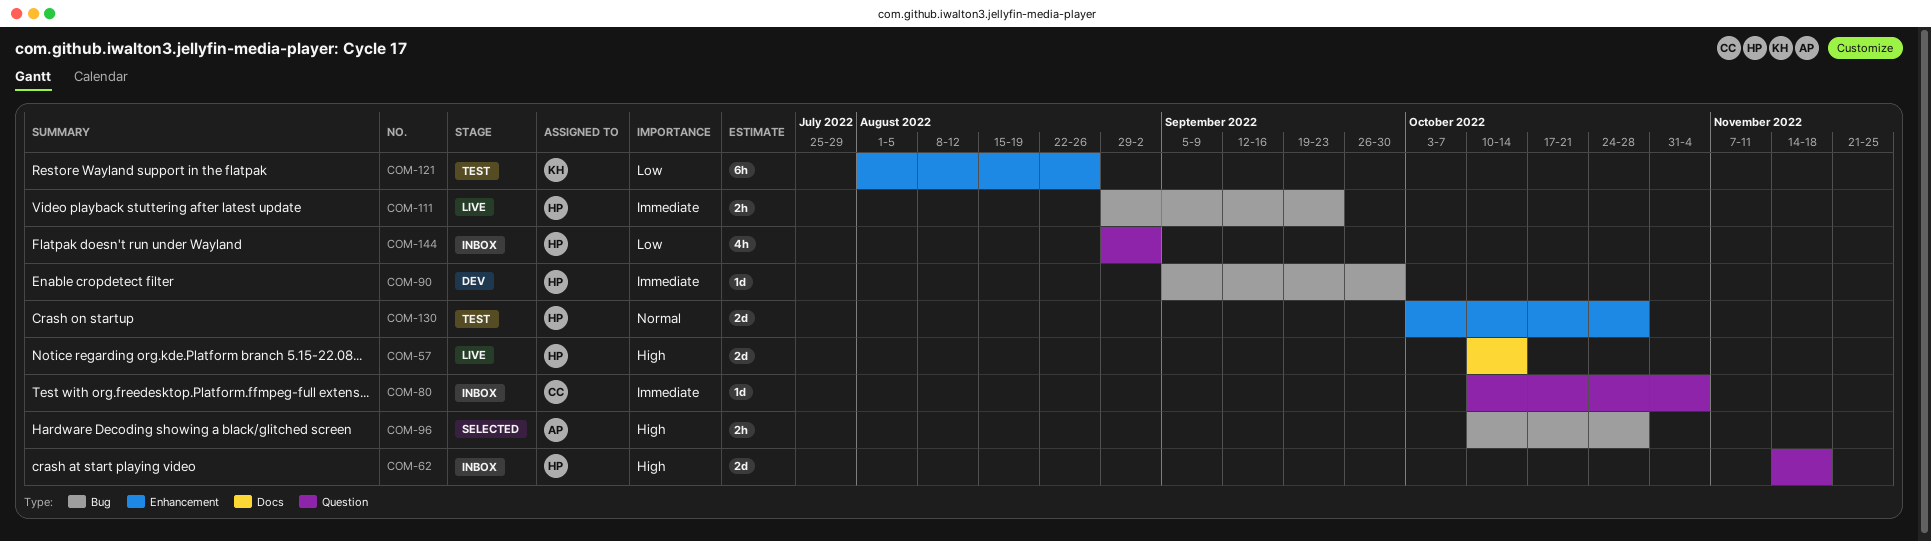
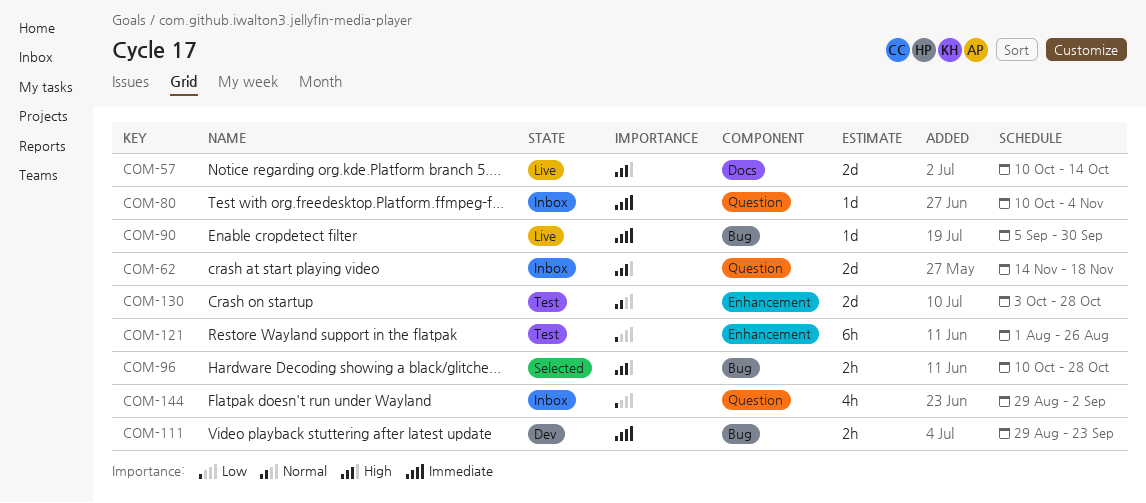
COM-90, status: Dev -> Live
COM-111, status: Live -> Dev

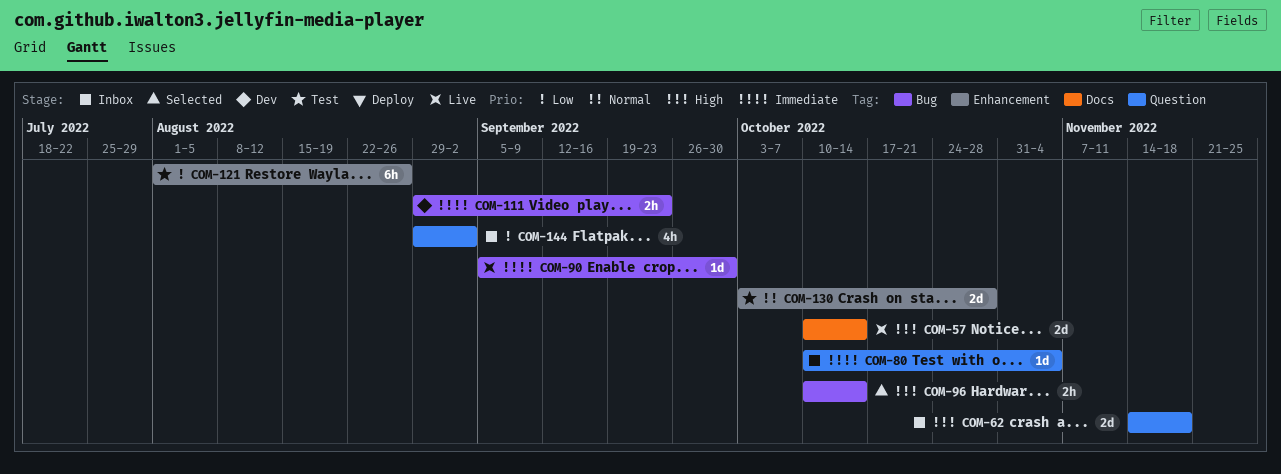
COM-96, due: Oct 28 -> Oct 14

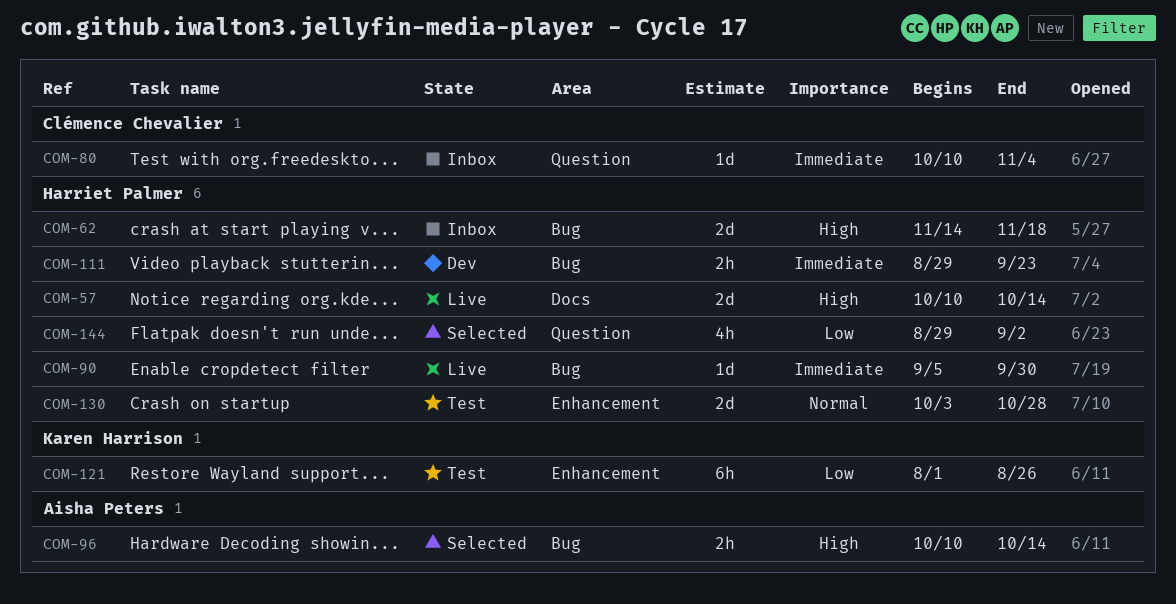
COM-62, label: Question -> Bug
COM-144, status: Inbox -> Selected

